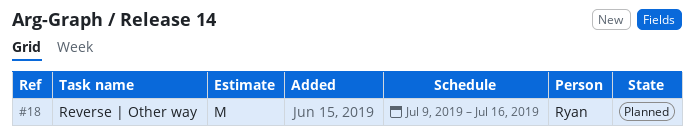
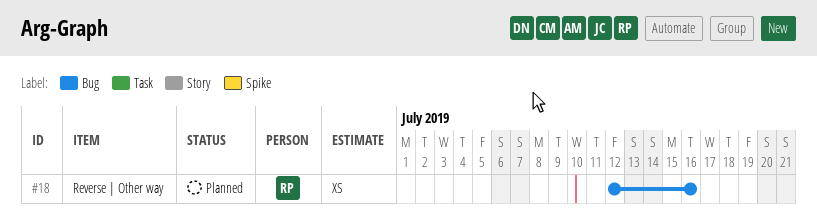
#18, estimate: M -> XS
#18, start: Jul 9 -> Jul 12

